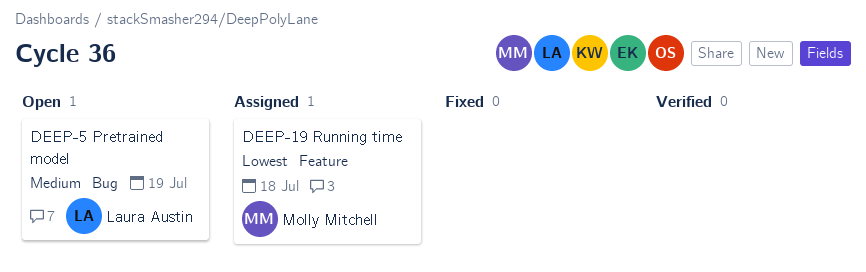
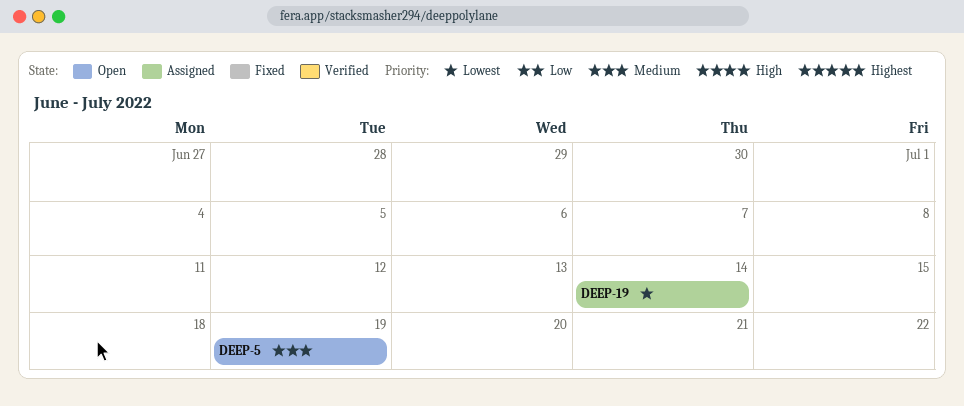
DEEP-19, due: Jul 18 -> Jul 14

